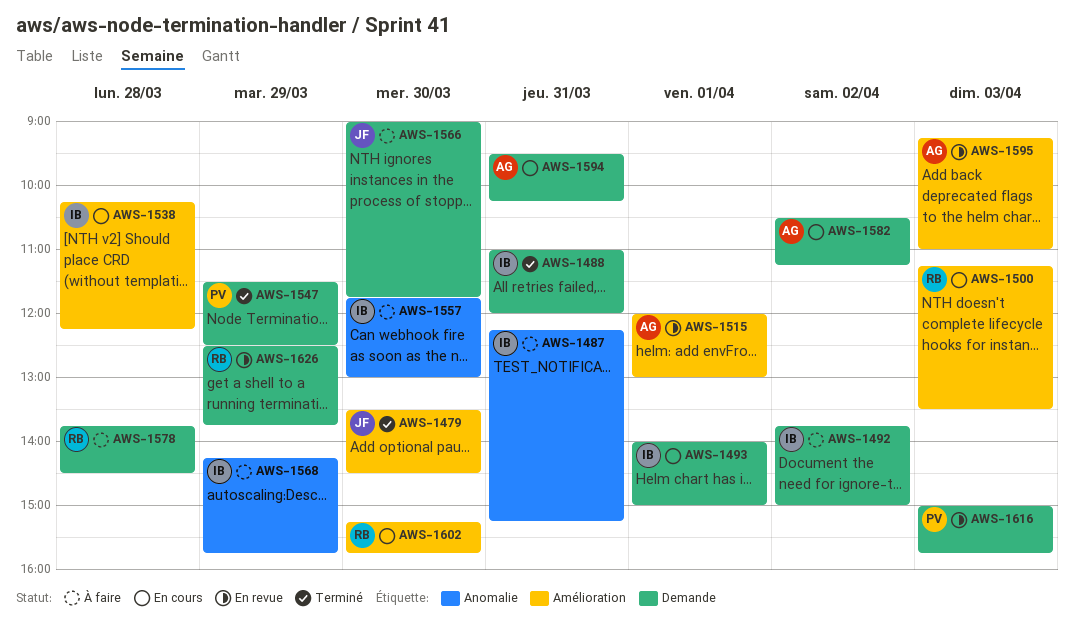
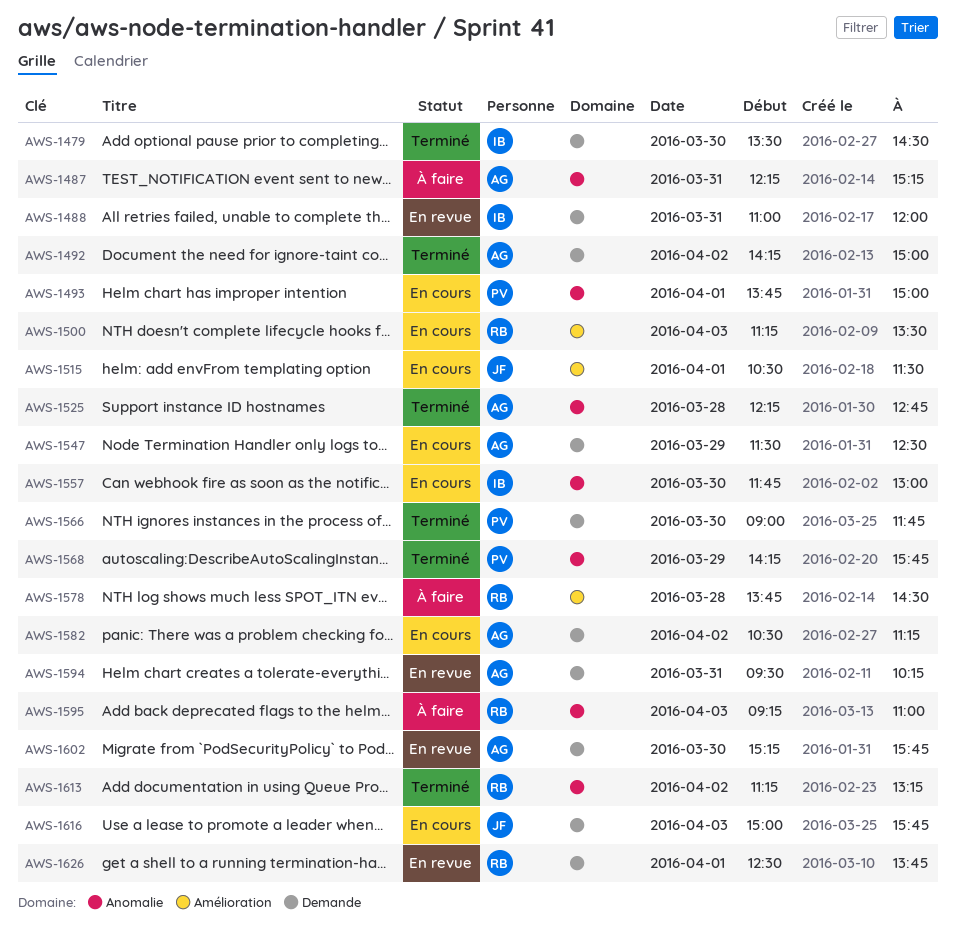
AWS-1479, owner: JF -> IB
AWS-1479, label: Amélioration -> Demande
AWS-1487, owner: IB -> AG
AWS-1488, status: Terminé -> En revue
AWS-1492, status: À faire -> Terminé
AWS-1492, owner: IB -> AG
AWS-1492, begins: 13:45 -> 14:15
AWS-1493, owner: IB -> PV
AWS-1493, label: Demande -> Anomalie
AWS-1493, begins: 14:00 -> 13:45
AWS-1515, status: En revue -> En cours
AWS-1515, owner: AG -> JF
AWS-1515, begins: 12:00 -> 10:30
AWS-1515, ends: 13:00 -> 11:30
AWS-1525: none -> present
AWS-1538: present -> none
AWS-1547, status: Terminé -> En cours
AWS-1547, owner: PV -> AG
AWS-1557, status: À faire -> En cours
AWS-1566, status: À faire -> Terminé
AWS-1566, owner: JF -> PV
AWS-1568, status: À faire -> Terminé
AWS-1568, owner: IB -> PV
AWS-1578, label: Demande -> Amélioration
AWS-1594, status: En cours -> En revue
AWS-1595, status: En revue -> À faire
AWS-1595, owner: AG -> RB
AWS-1595, label: Amélioration -> Anomalie
AWS-1602, status: En cours -> En revue
AWS-1602, owner: RB -> AG
AWS-1602, label: Amélioration -> Demande
AWS-1613: none -> present
AWS-1616, status: En revue -> En cours
AWS-1616, owner: PV -> JF
AWS-1626, day: Mar 29 -> Apr 1

